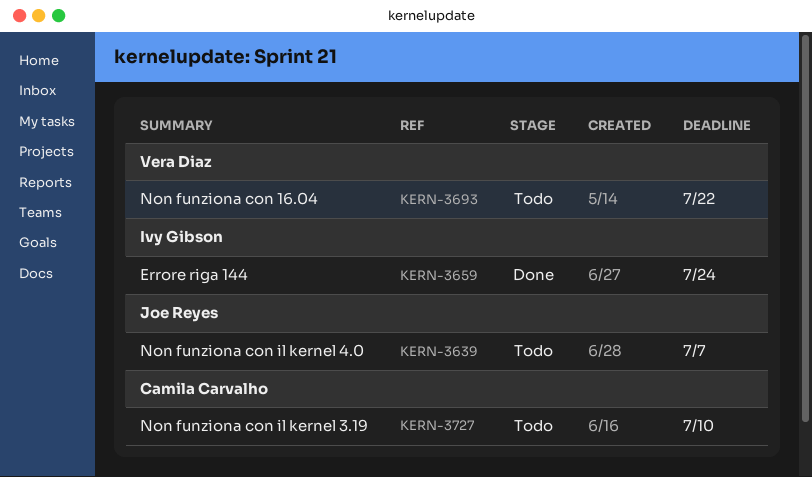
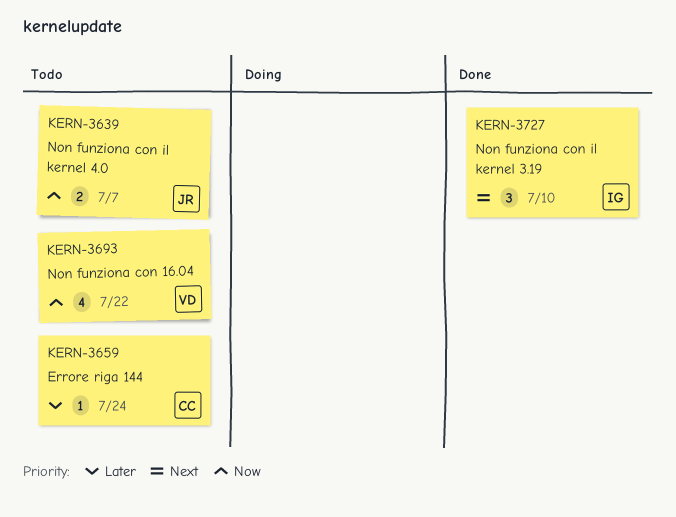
KERN-3659, status: Done -> Todo
KERN-3659, owner: Ivy Gibson -> Camila Carvalho
KERN-3727, status: Todo -> Done
KERN-3727, owner: Camila Carvalho -> Ivy Gibson

